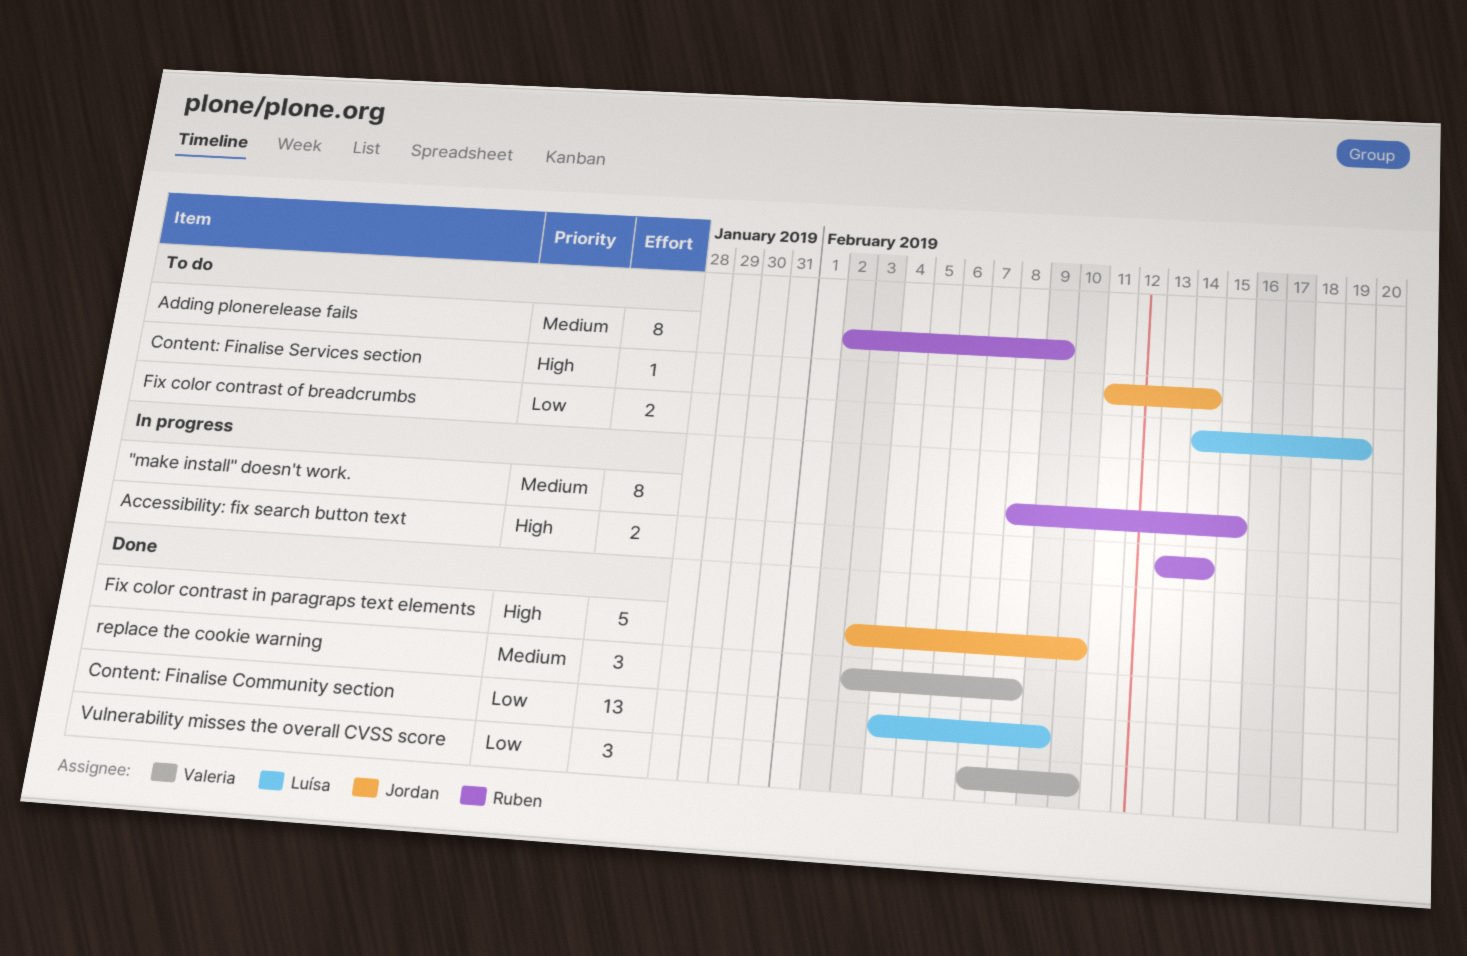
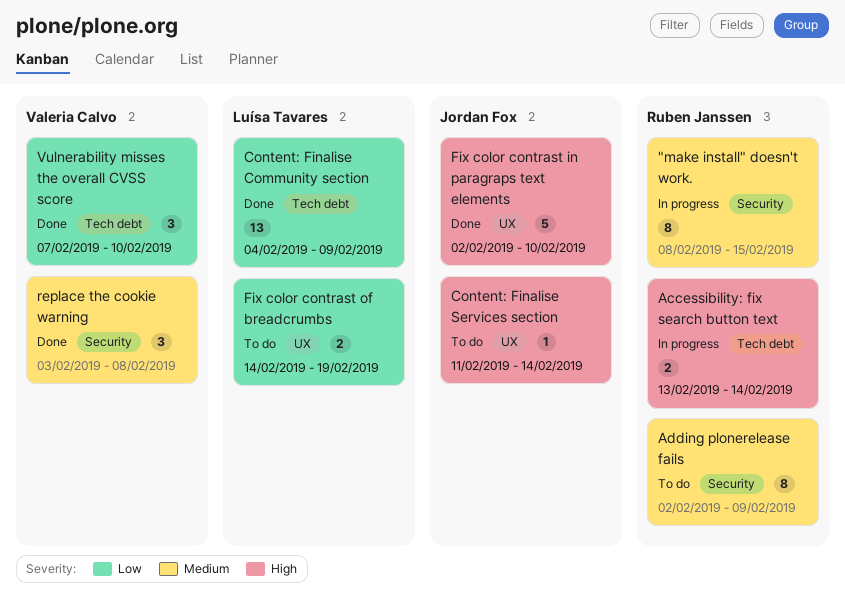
Fix color contrast in paragraps text elements, start: Feb 3 -> Feb 2

